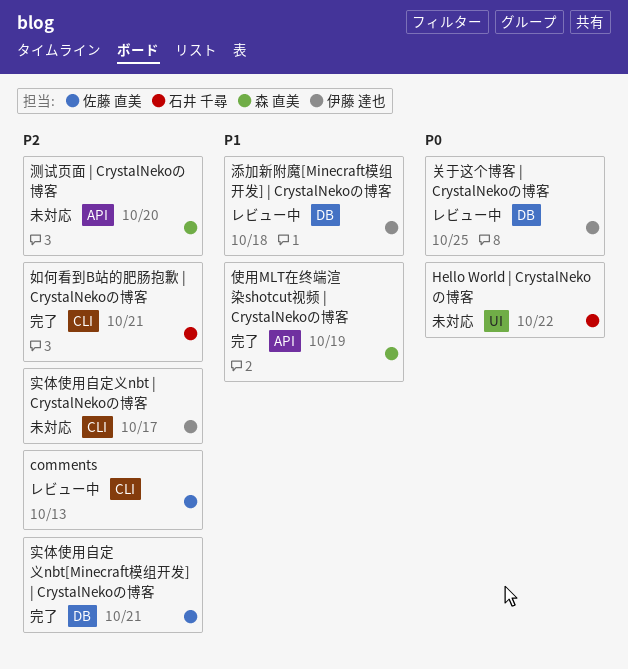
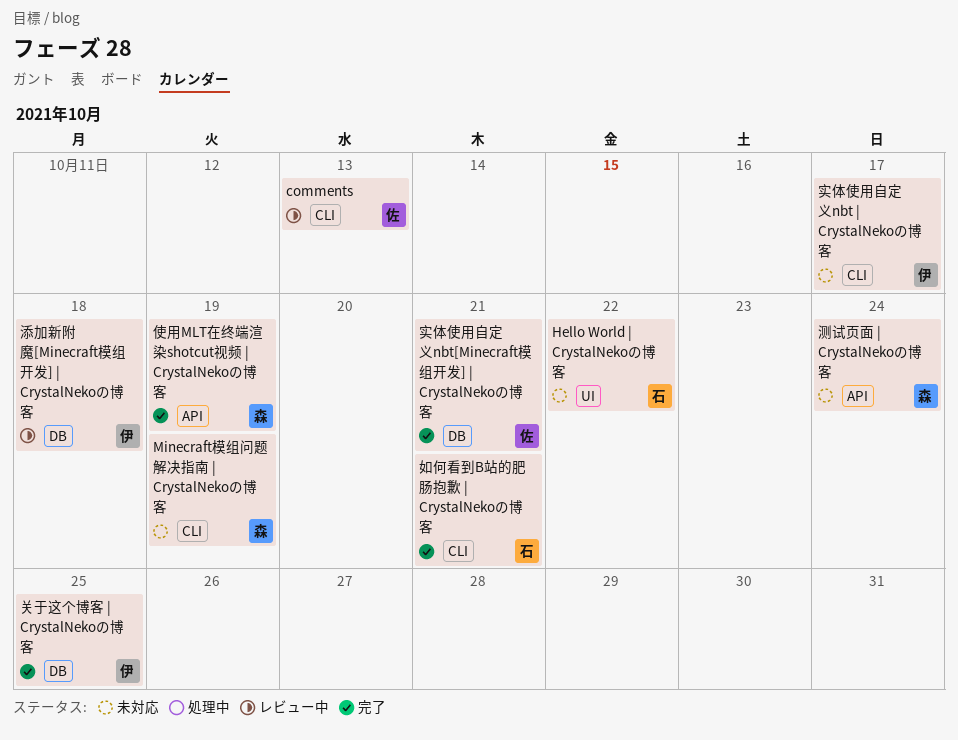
Minecraft模组问题解决指南 | CrystalNekoの博客: none -> present
关于这个博客 | CrystalNekoの博客, status: レビュー中 -> 完了
测试页面 | CrystalNekoの博客, due: Oct 20 -> Oct 24

